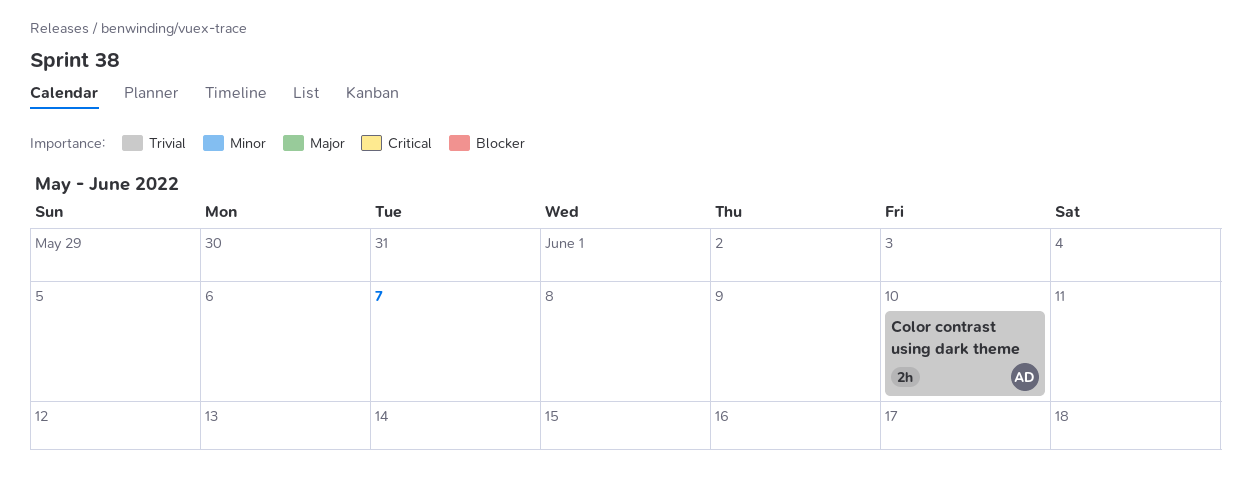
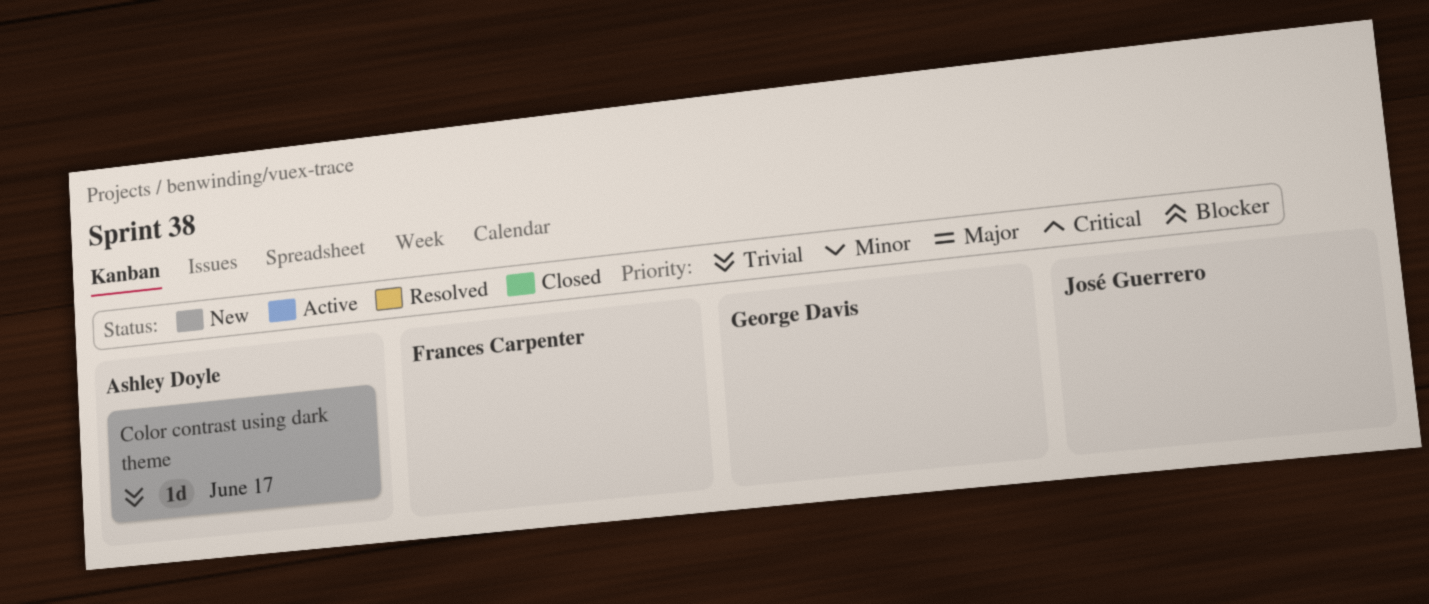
Color contrast using dark theme, estimate: 2h -> 1d
Color contrast using dark theme, due: Jun 10 -> Jun 17

